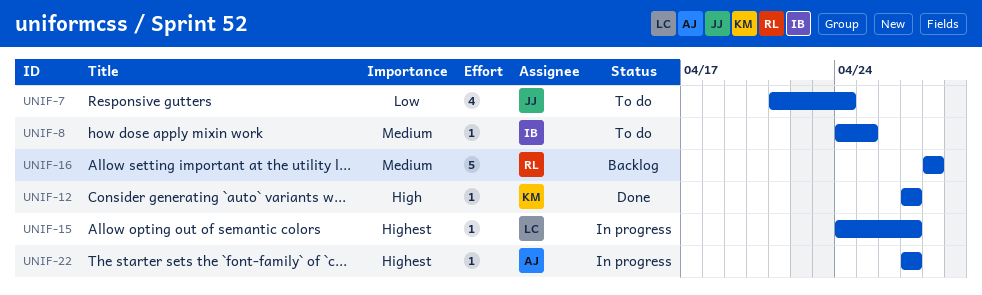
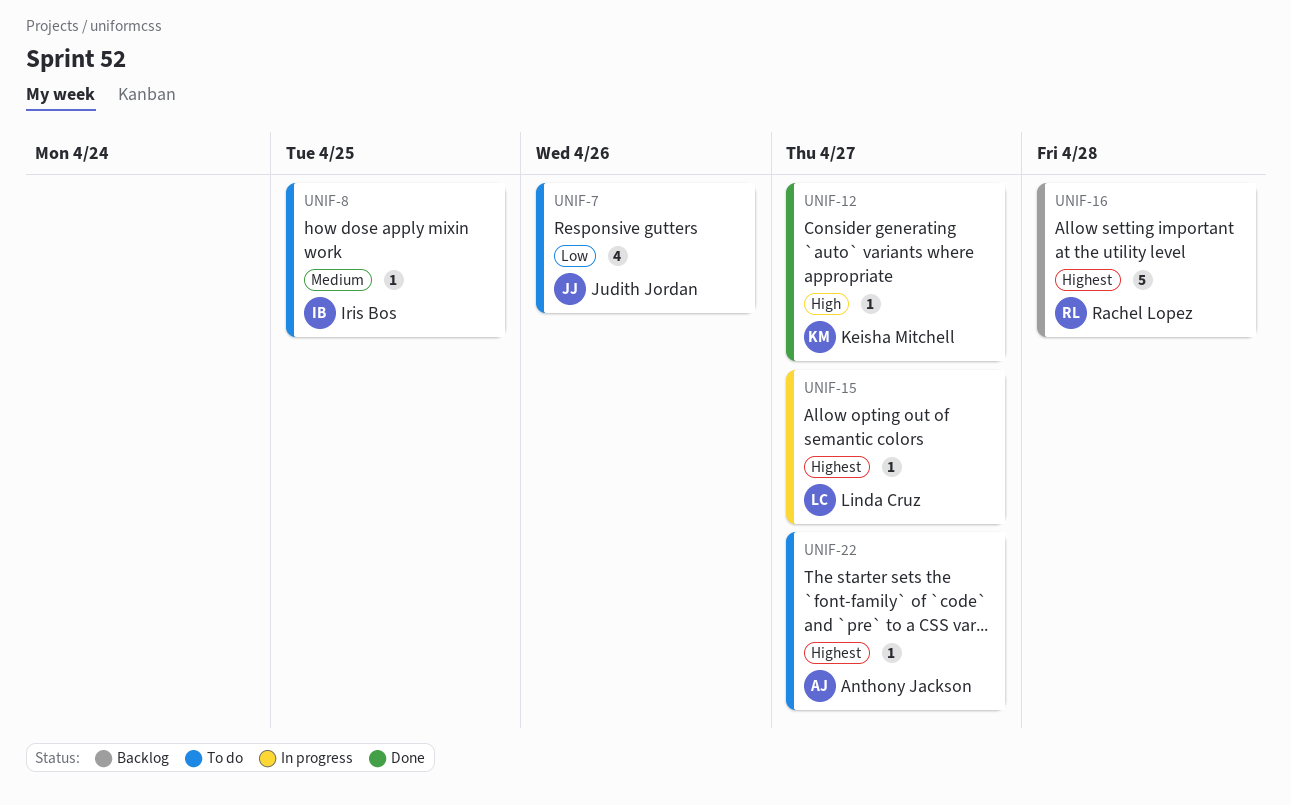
UNIF-7, due: Apr 24 -> Apr 26
UNIF-16, priority: Medium -> Highest
UNIF-22, status: In progress -> To do

